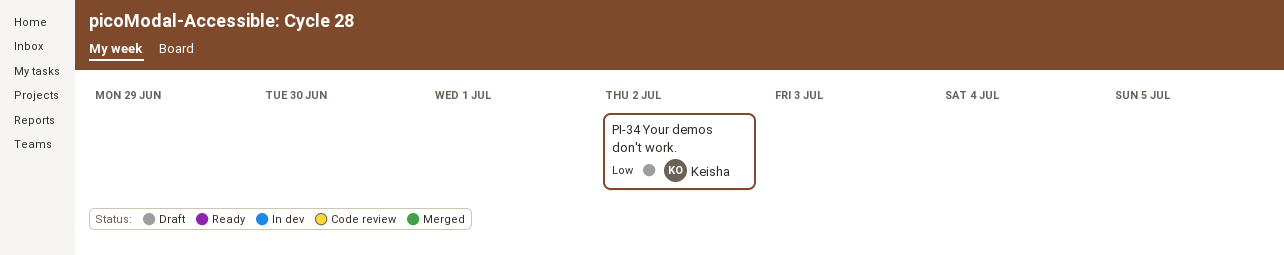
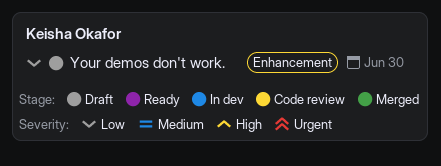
Your demos don't work., due: Jul 2 -> Jun 30

